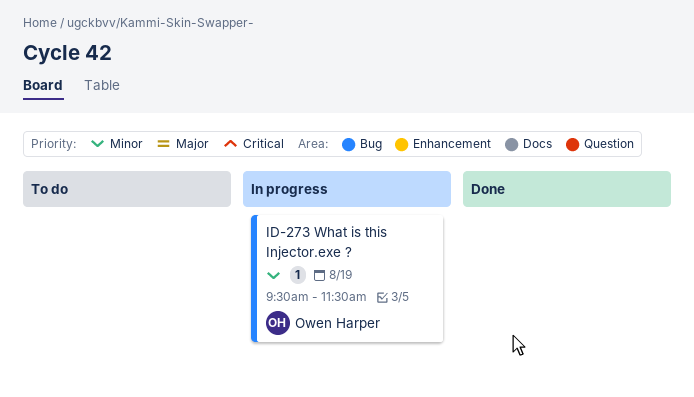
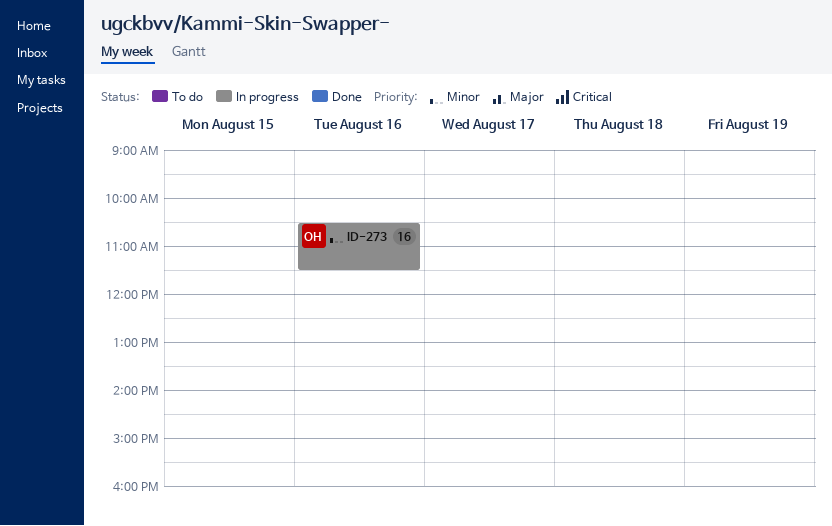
ID-273, estimate: 1 -> 16
ID-273, day: Aug 19 -> Aug 16
ID-273, begins: 09:30 -> 10:30

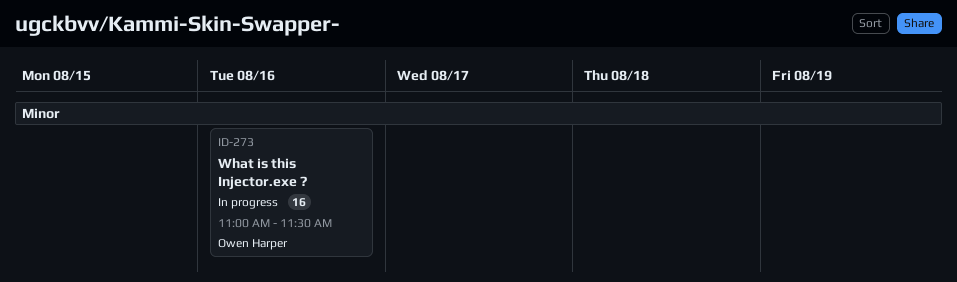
ID-273, begins: 10:30 -> 11:00

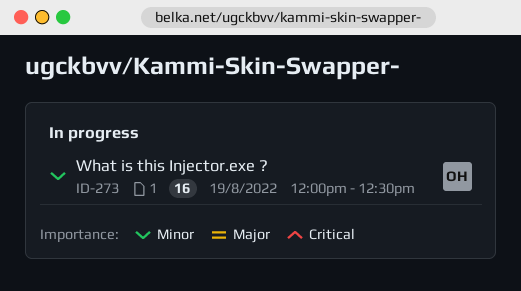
ID-273, day: Aug 16 -> Aug 19
ID-273, begins: 11:00 -> 12:00
ID-273, ends: 11:30 -> 12:30

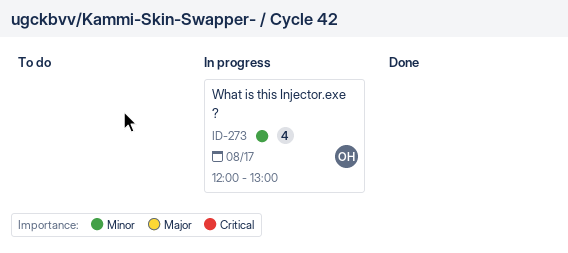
ID-273, estimate: 16 -> 4
ID-273, day: Aug 19 -> Aug 17
ID-273, ends: 12:30 -> 13:00

